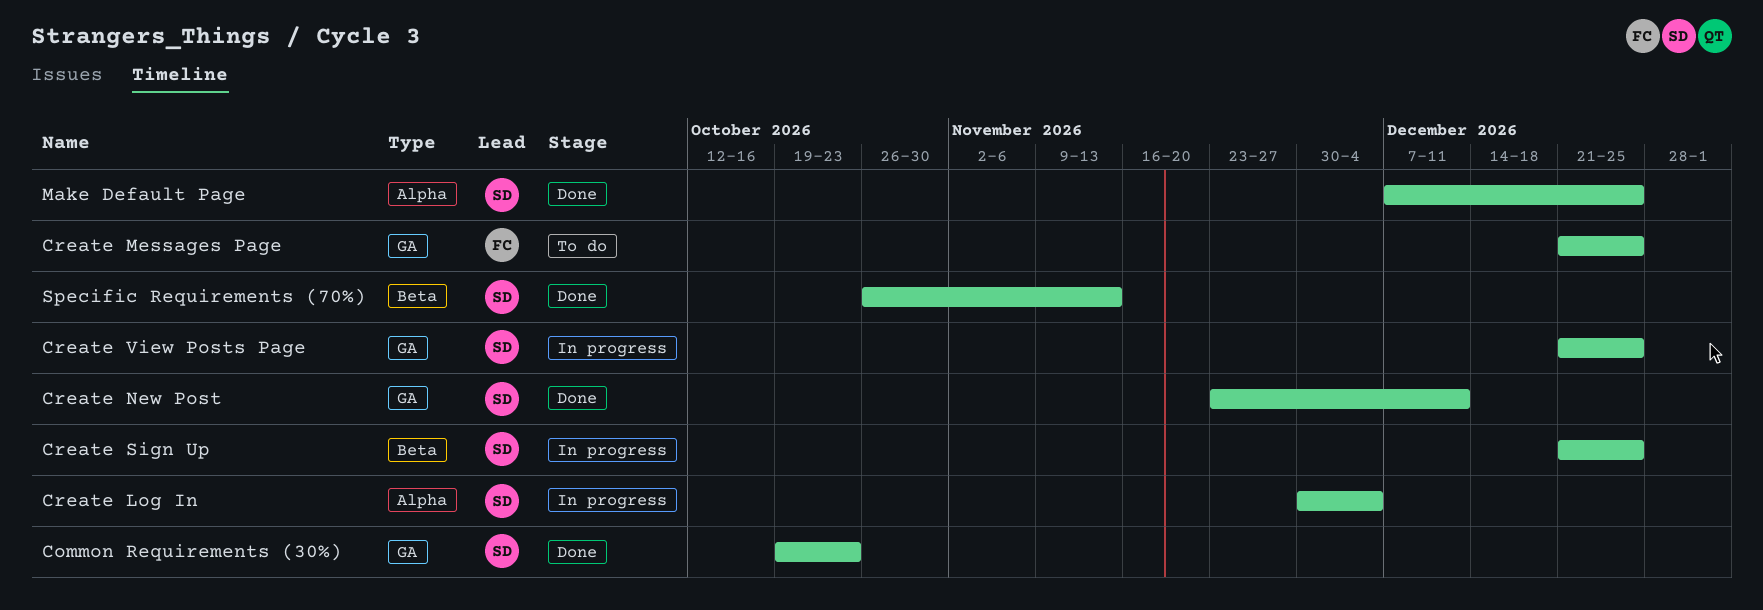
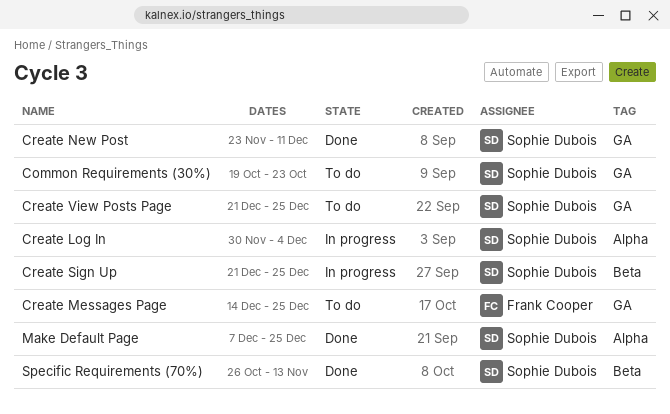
Common Requirements (30%), status: Done -> To do
Create Messages Page, start: Dec 21 -> Dec 14
Create View Posts Page, status: In progress -> To do

